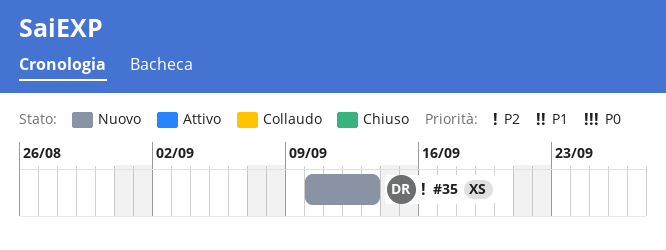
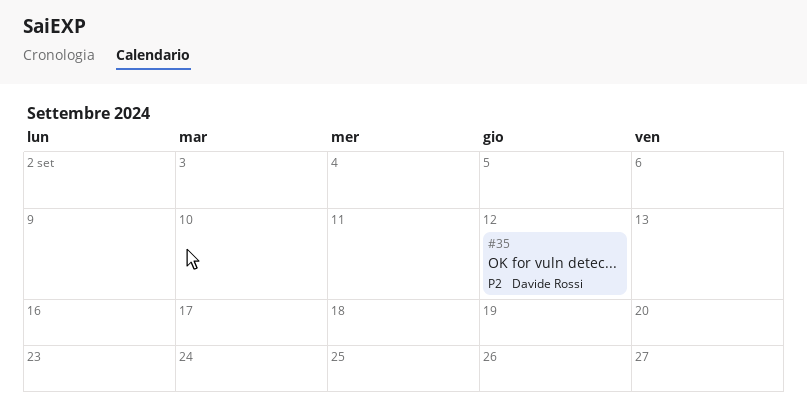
#35, due: Sep 13 -> Sep 12

